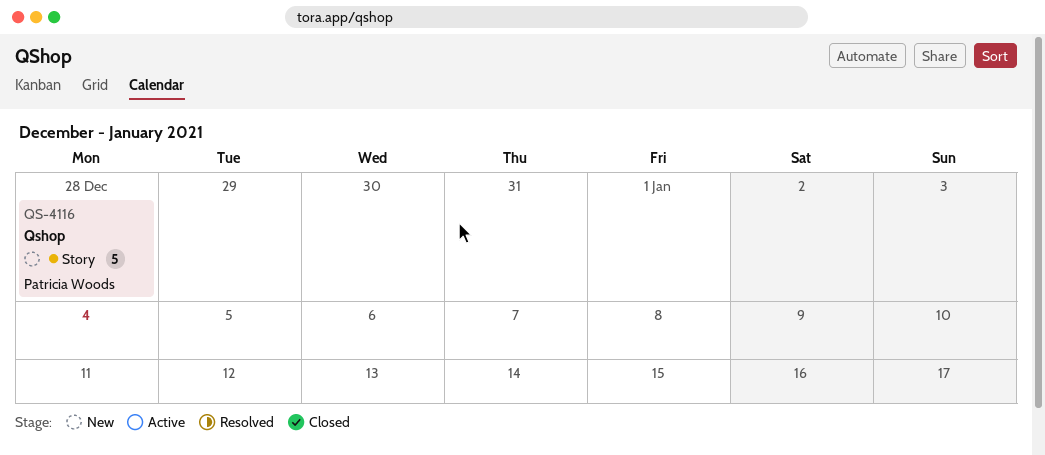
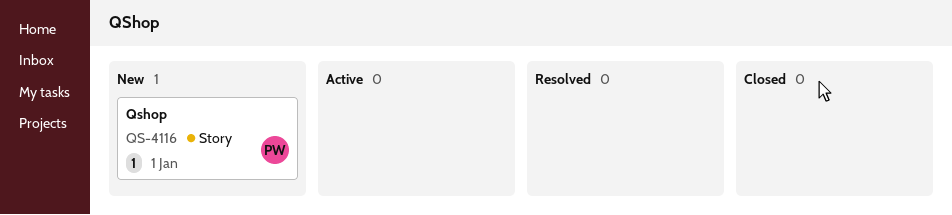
QS-4116, estimate: 5 -> 1
QS-4116, due: Dec 28 -> Jan 1

